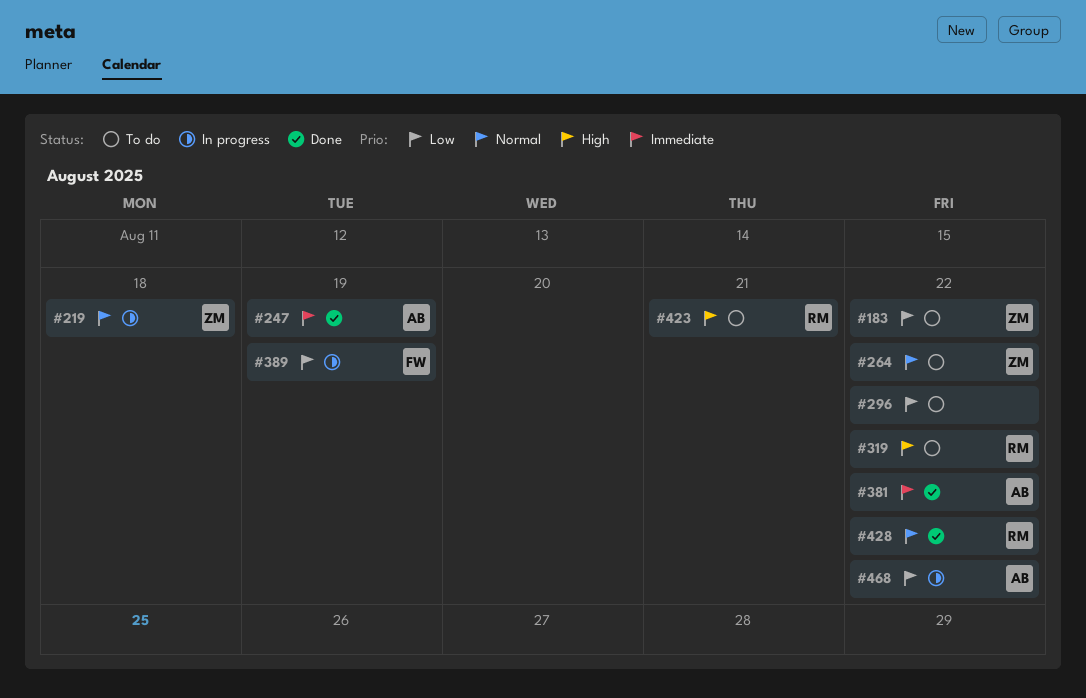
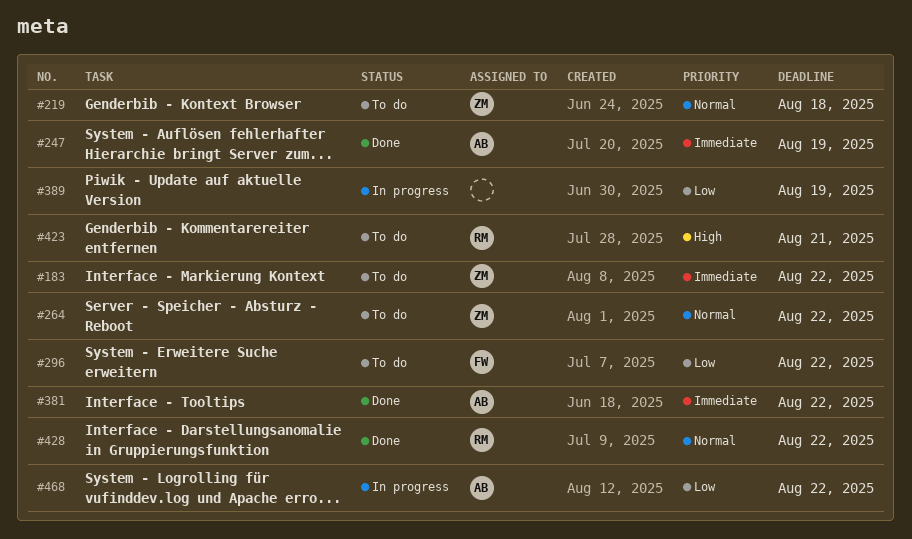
#183, priority: Low -> Immediate
#219, status: In progress -> To do
#296, owner: none -> FW
#319: present -> none
#389, owner: FW -> none

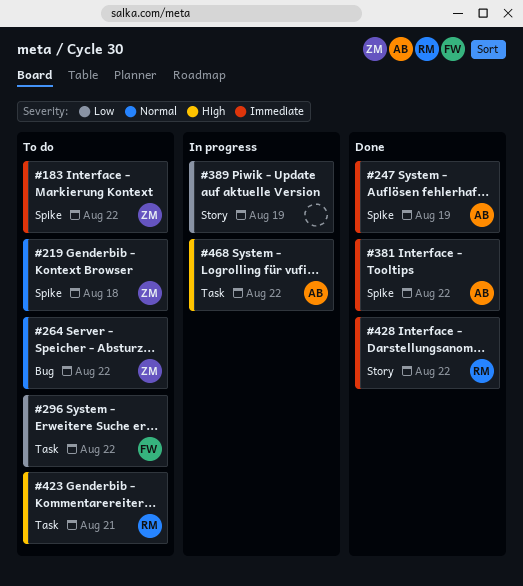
#428, priority: Normal -> Immediate
#468, priority: Low -> High

